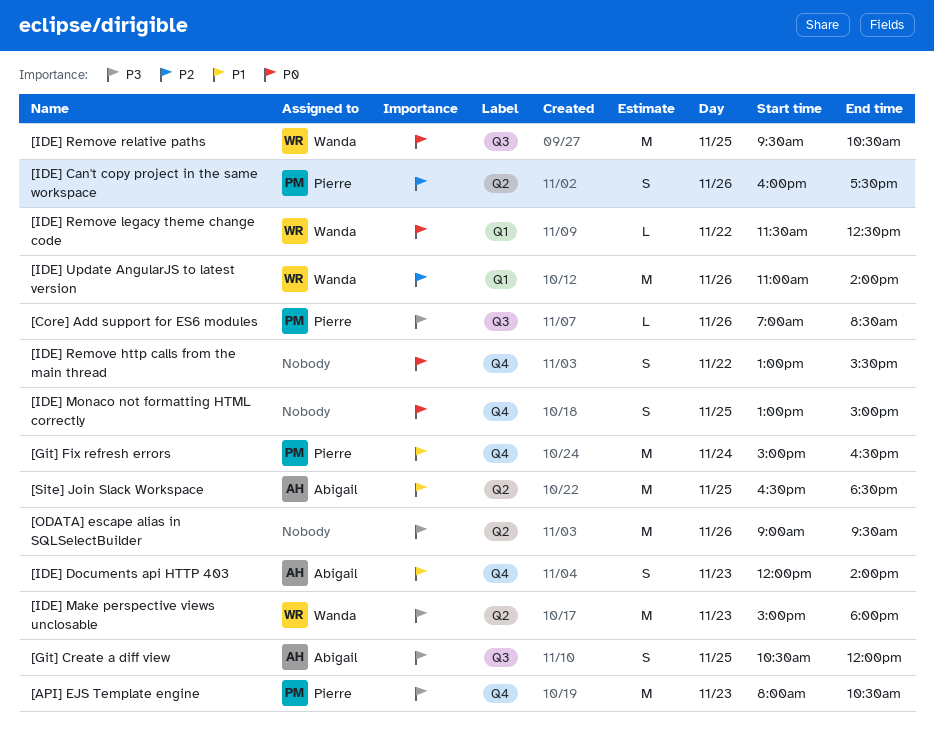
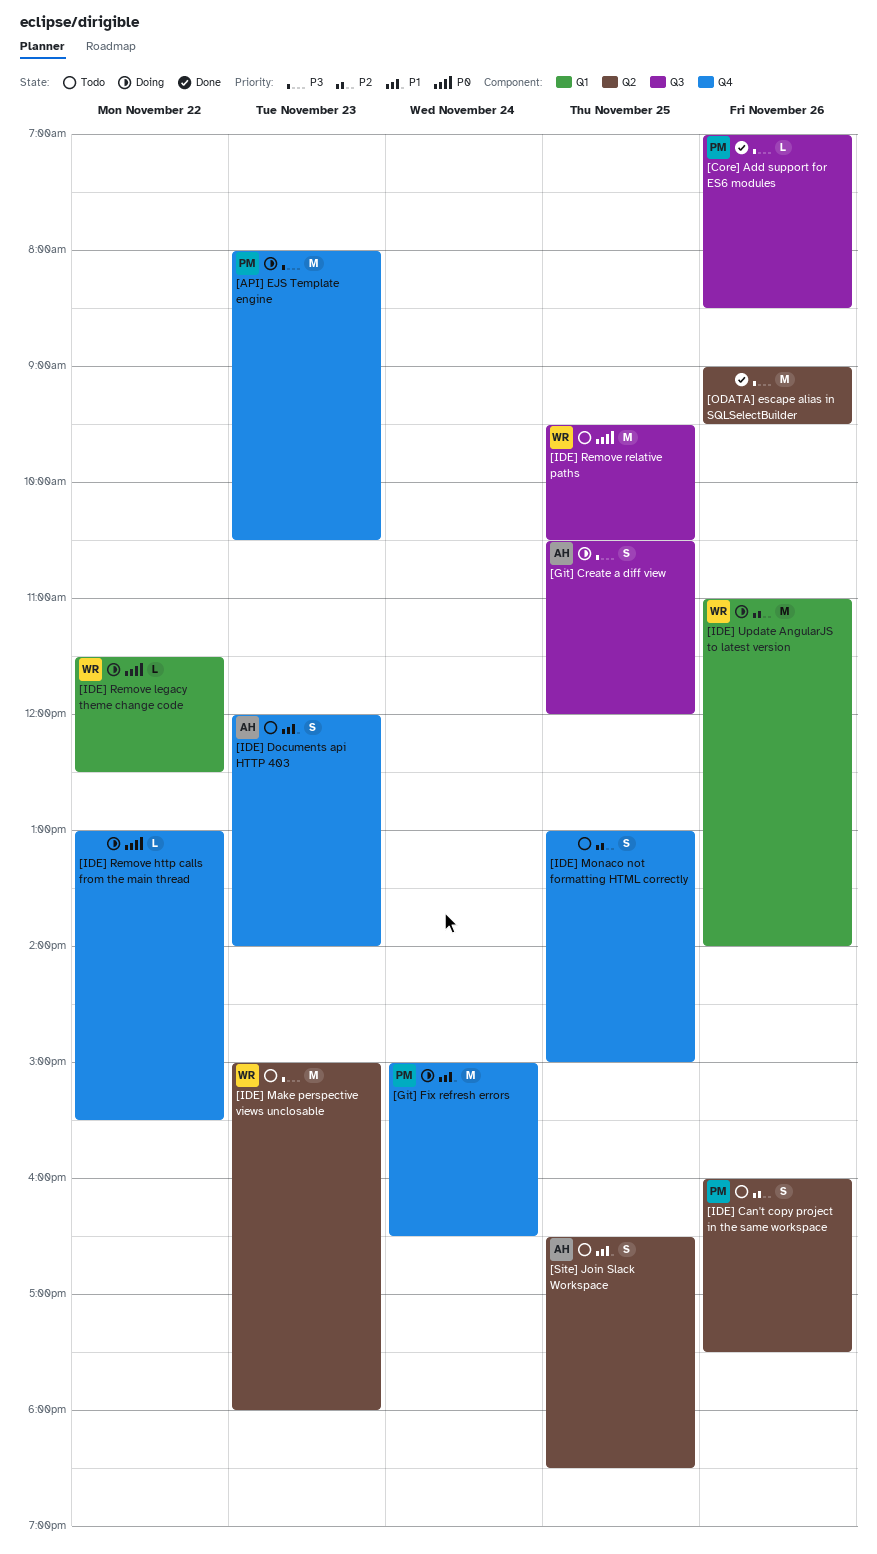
[IDE] Monaco not formatting HTML correctly, priority: P0 -> P2
[IDE] Remove http calls from the main thread, estimate: S -> L
[Site] Join Slack Workspace, estimate: M -> S

